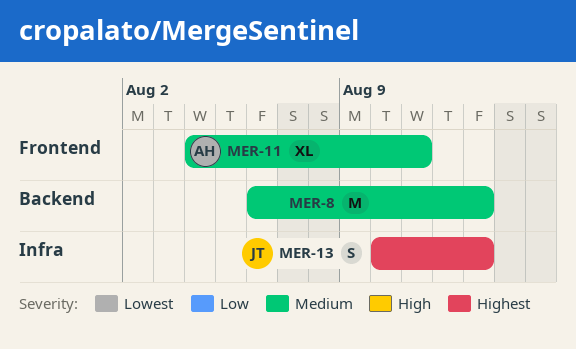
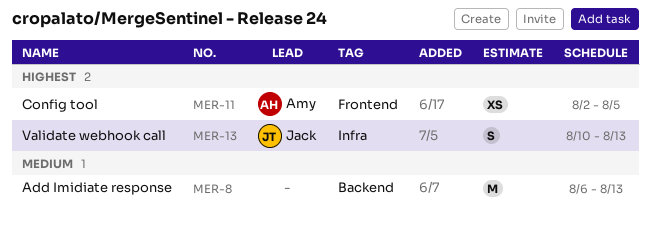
MER-11, priority: Medium -> Highest
MER-11, estimate: XL -> XS
MER-11, start: Aug 4 -> Aug 2
MER-11, due: Aug 11 -> Aug 5

